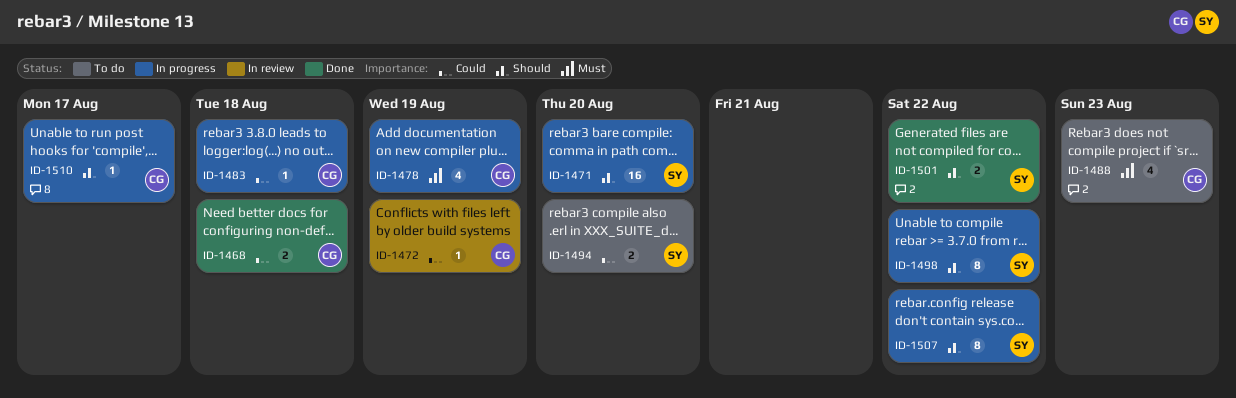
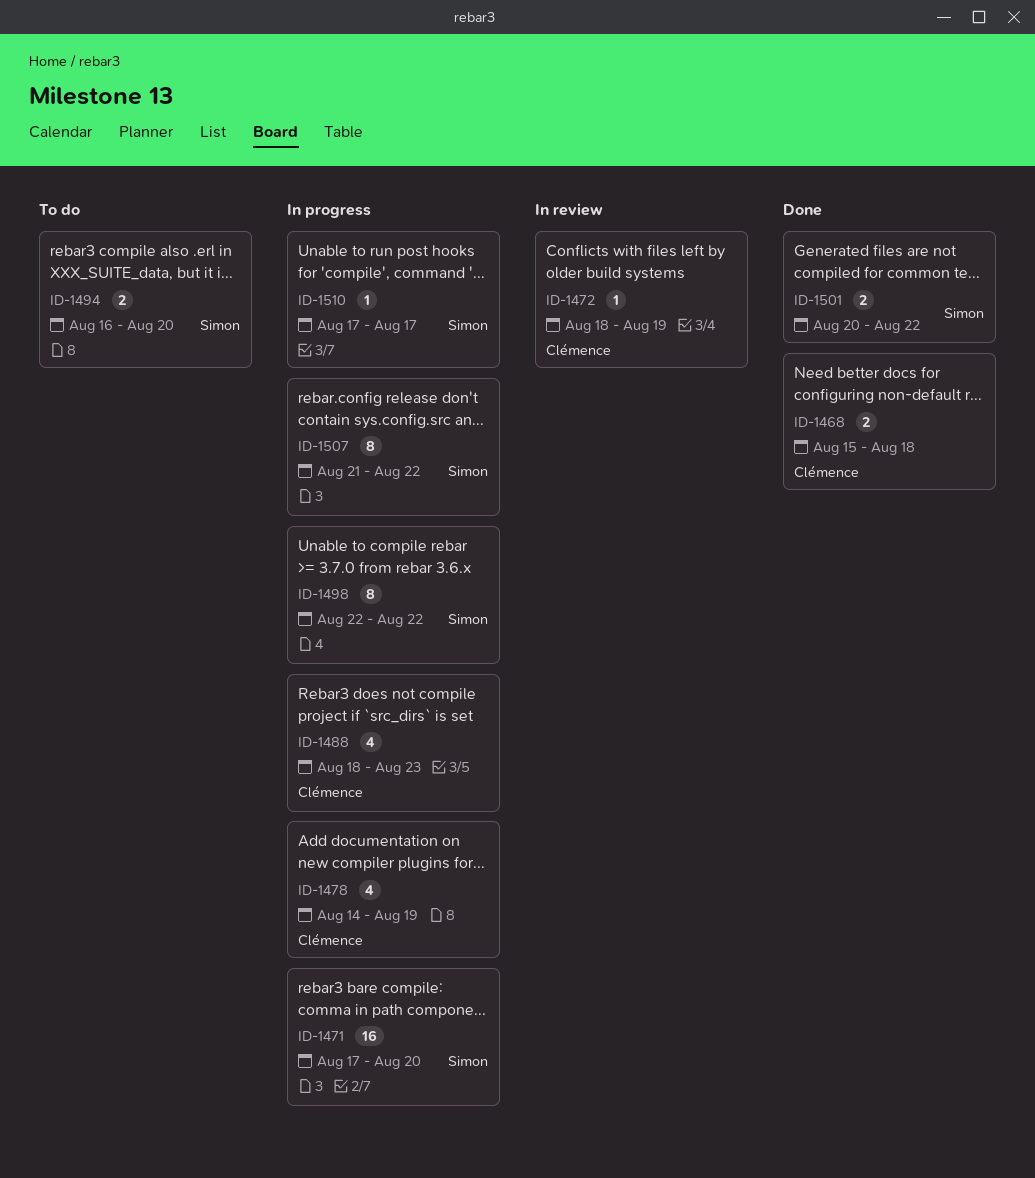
ID-1483: present -> none
ID-1488, status: To do -> In progress
ID-1510, owner: Clémence -> Simon

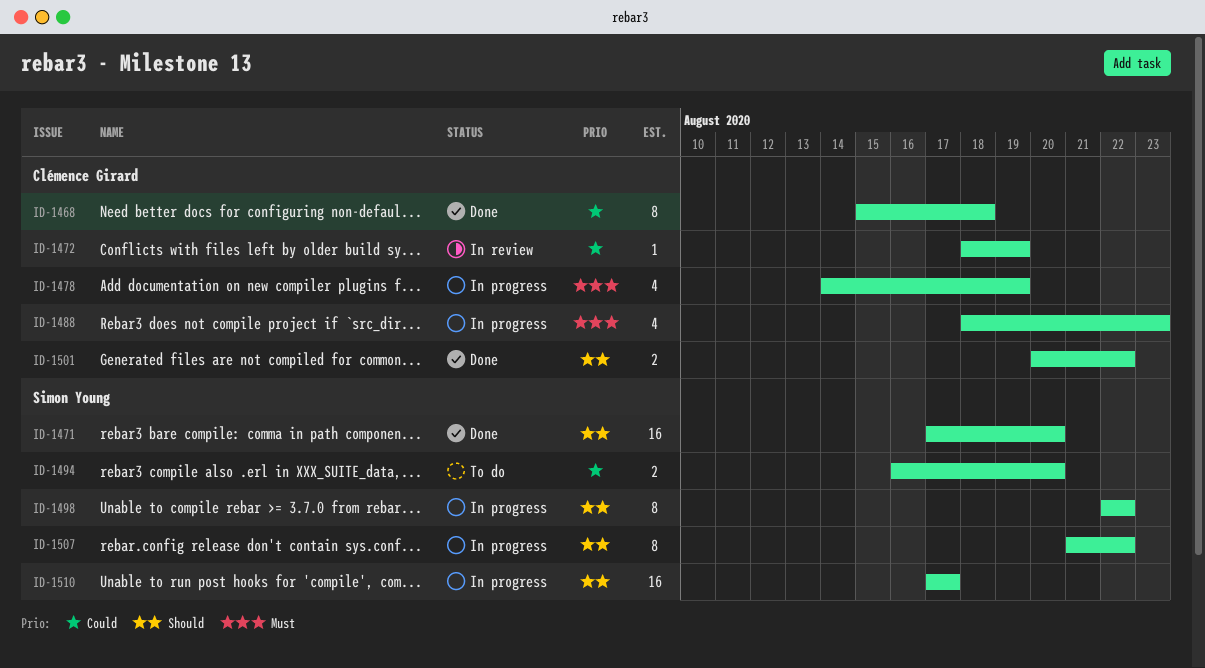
ID-1468, estimate: 2 -> 8
ID-1471, status: In progress -> Done
ID-1501, owner: Simon Young -> Clémence Girard
ID-1510, estimate: 1 -> 16

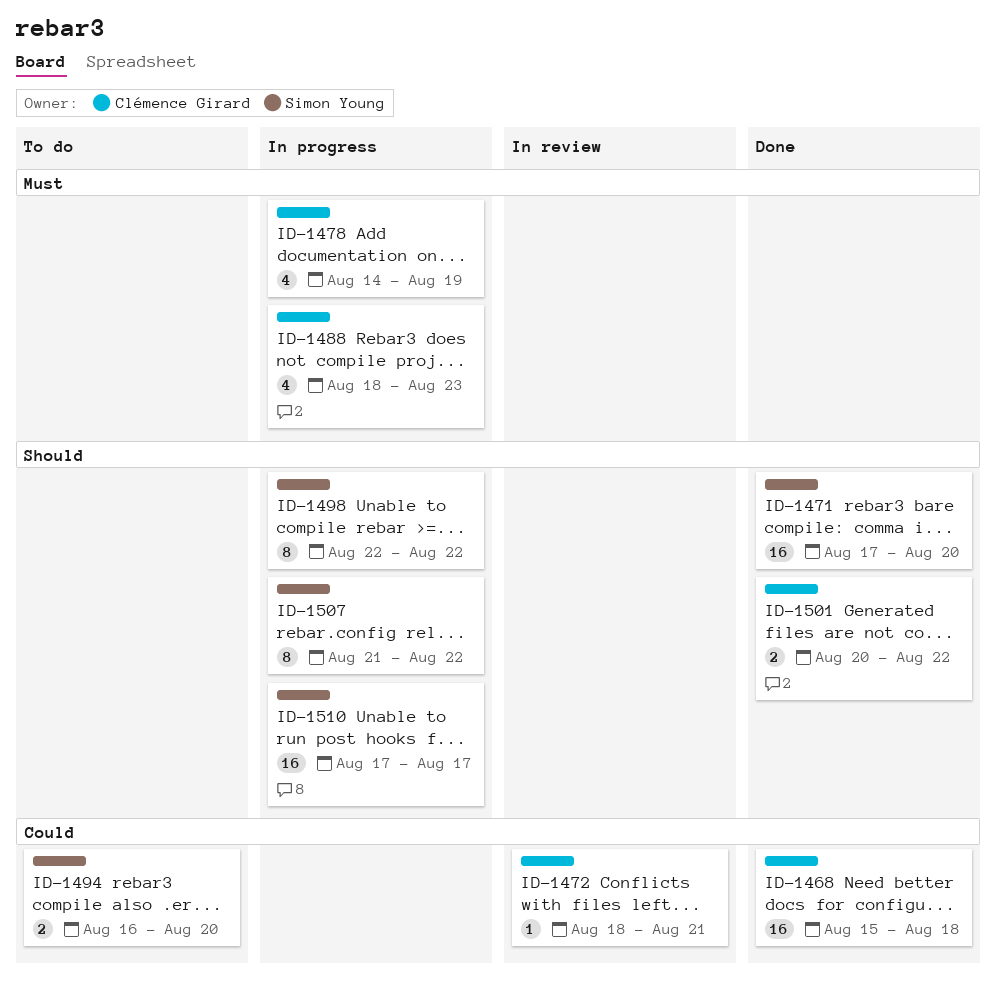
ID-1468, estimate: 8 -> 16
ID-1472, due: Aug 19 -> Aug 21

